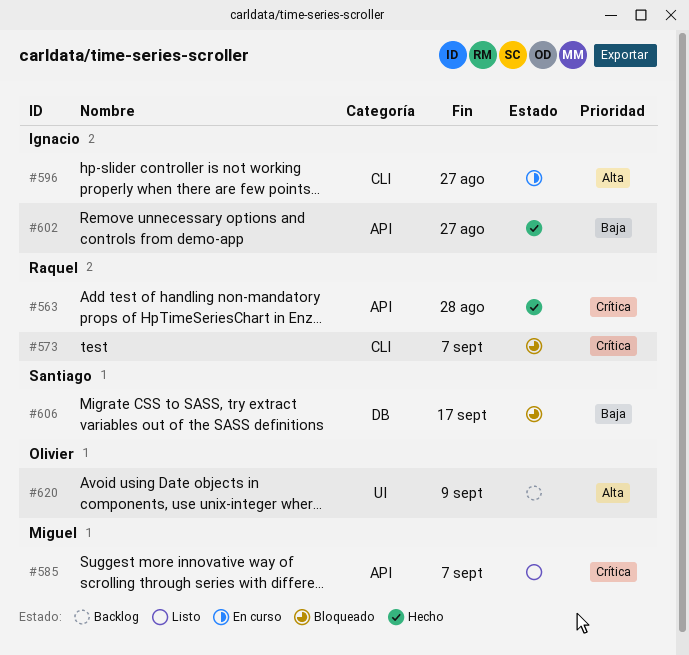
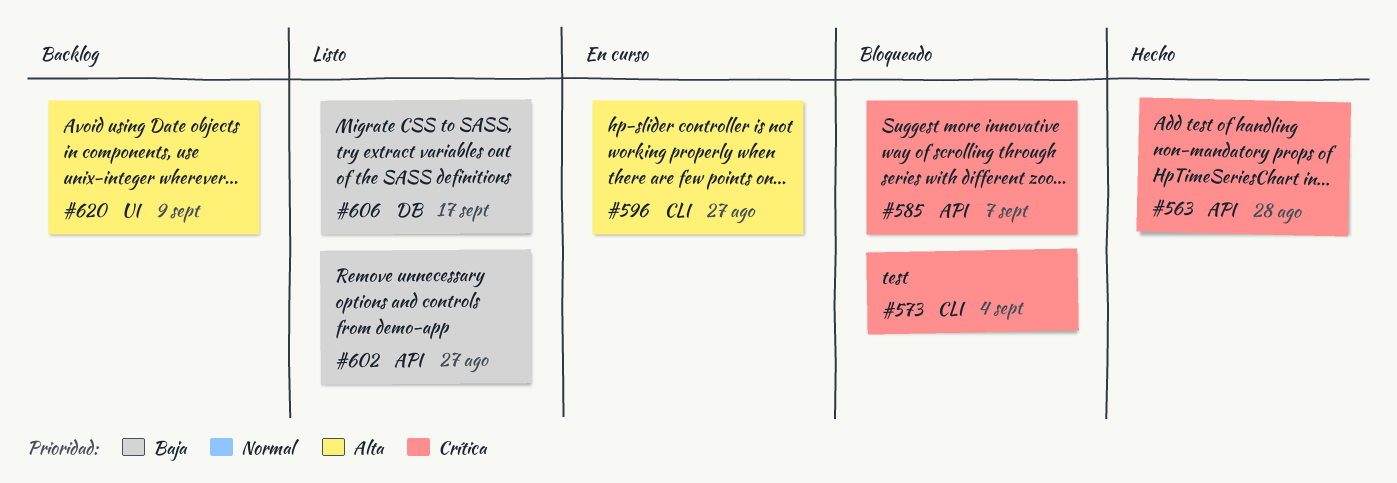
#573, due: Sep 7 -> Sep 4
#585, status: Listo -> Bloqueado
#602, status: Hecho -> Listo
#606, status: Bloqueado -> Listo

